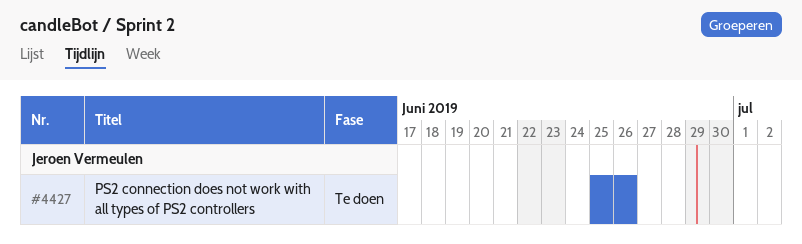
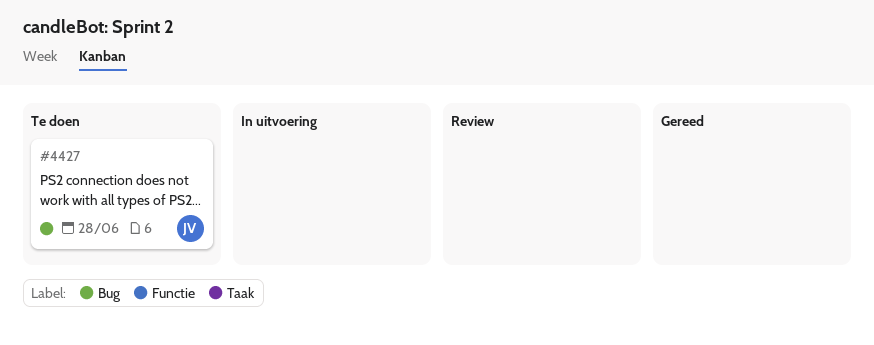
#4427, due: Jun 26 -> Jun 28

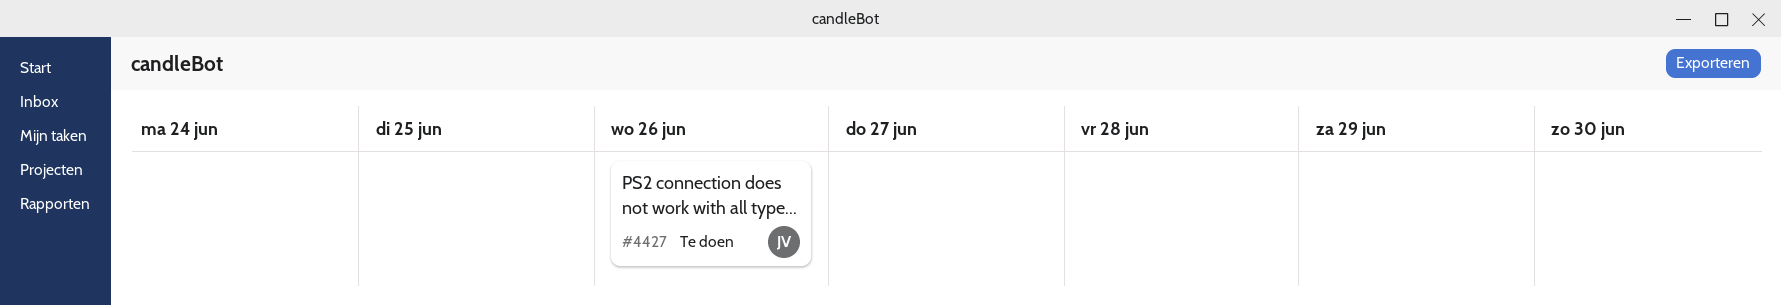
#4427, due: Jun 28 -> Jun 26

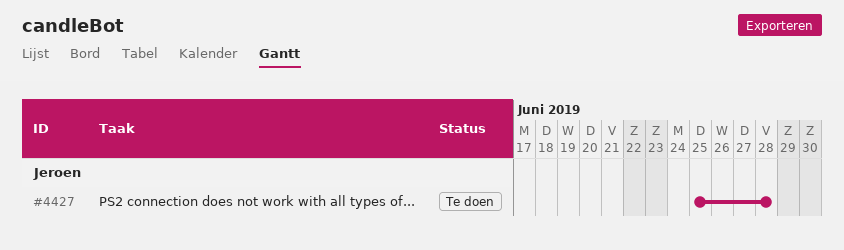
#4427, due: Jun 26 -> Jun 28

